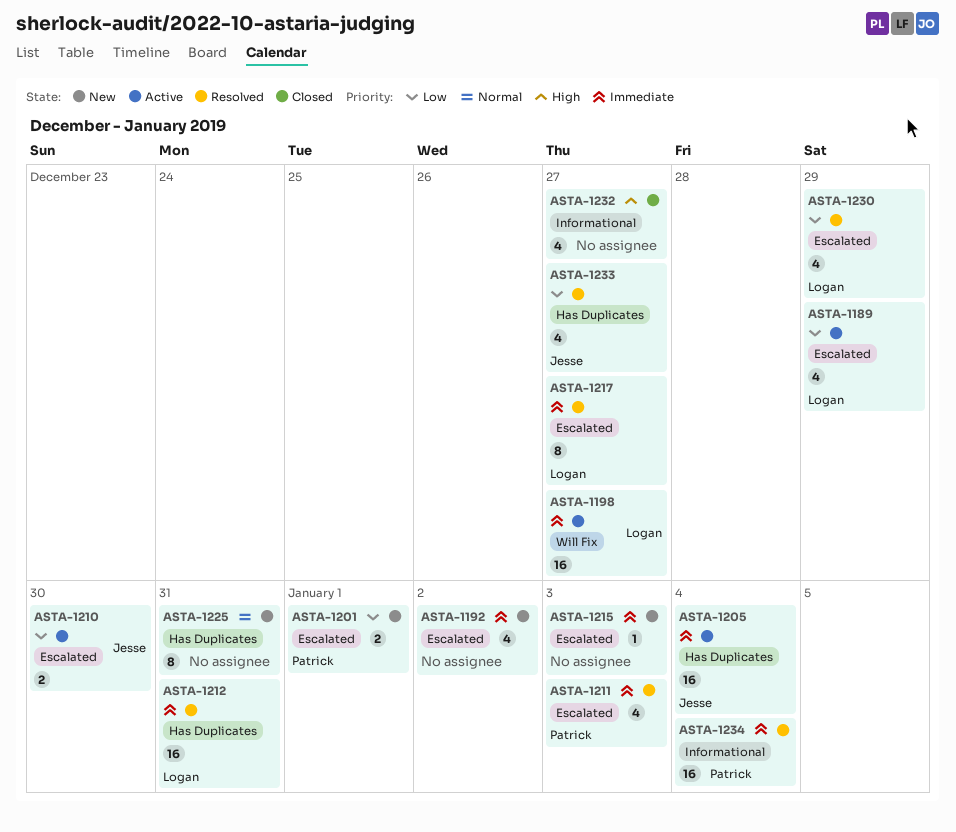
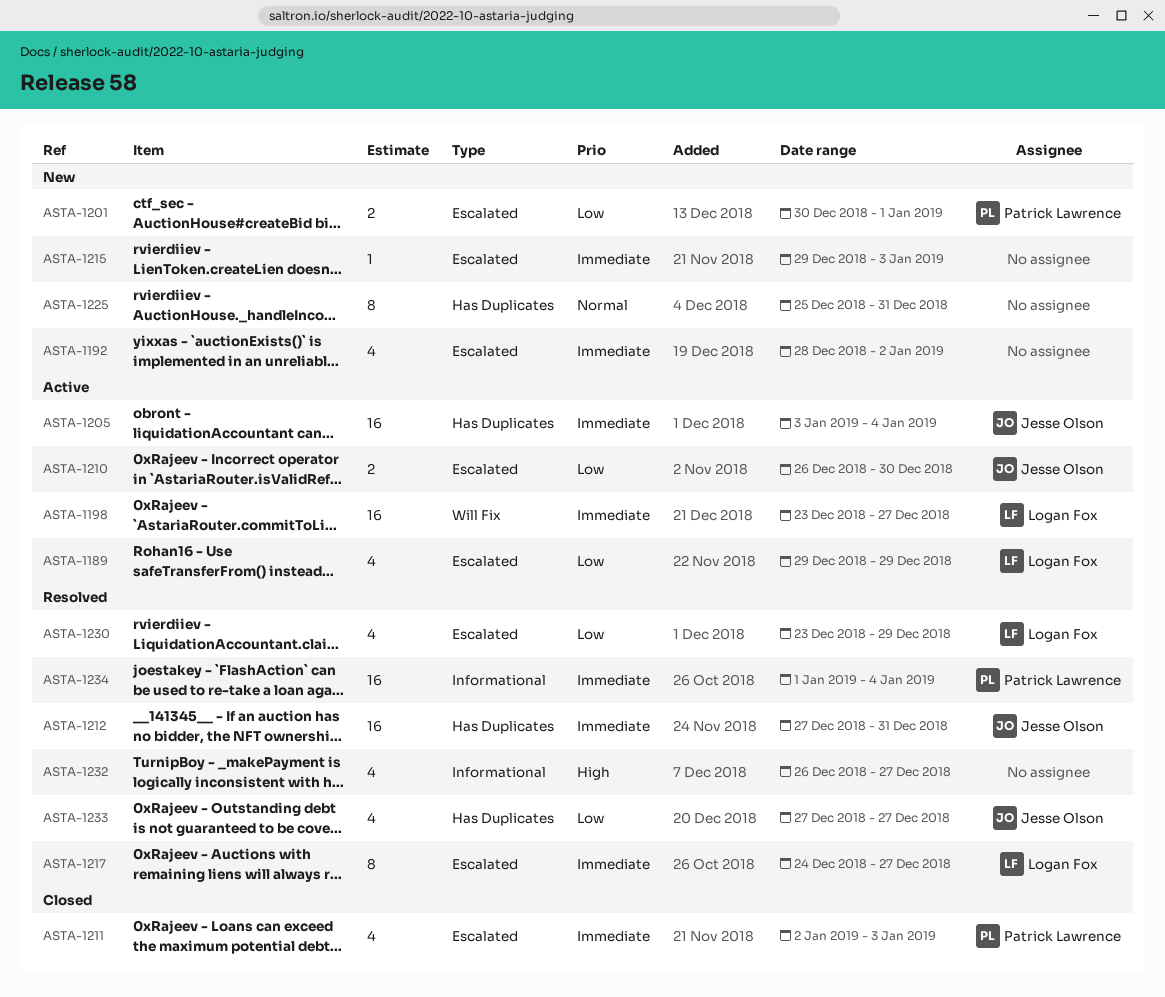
ASTA-1211, status: Resolved -> Closed
ASTA-1212, owner: Logan Fox -> Jesse Olson
ASTA-1232, status: Closed -> Resolved

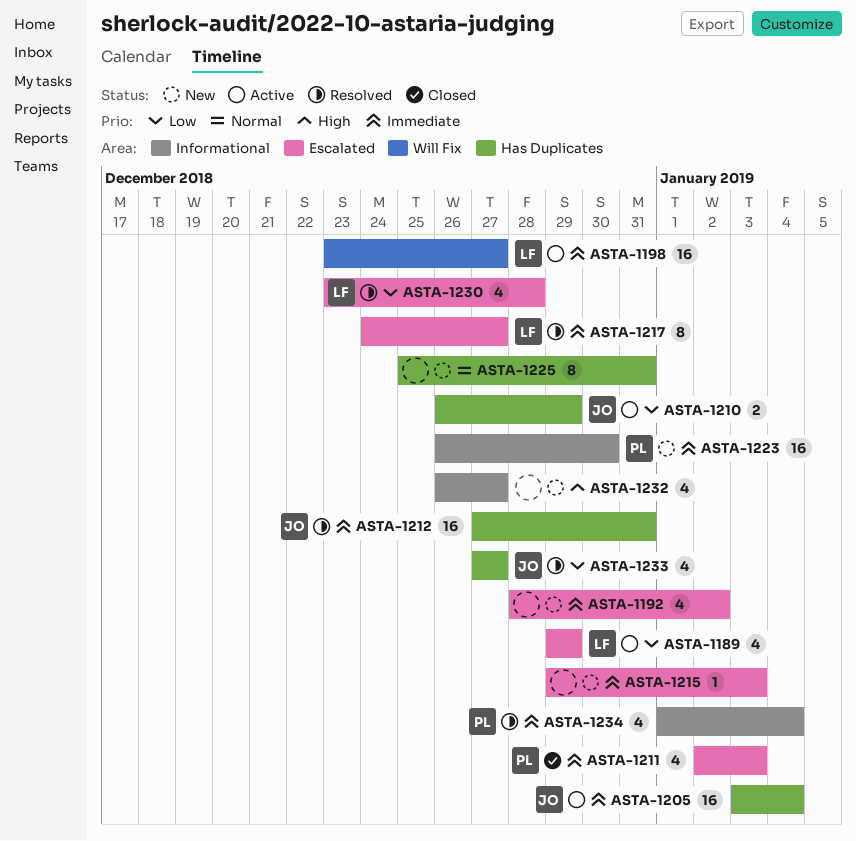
ASTA-1201: present -> none
ASTA-1210, label: Escalated -> Has Duplicates
ASTA-1210, due: Dec 30 -> Dec 29
ASTA-1223: none -> present
ASTA-1230, due: Dec 29 -> Dec 28
ASTA-1232, status: Resolved -> New
ASTA-1234, estimate: 16 -> 4

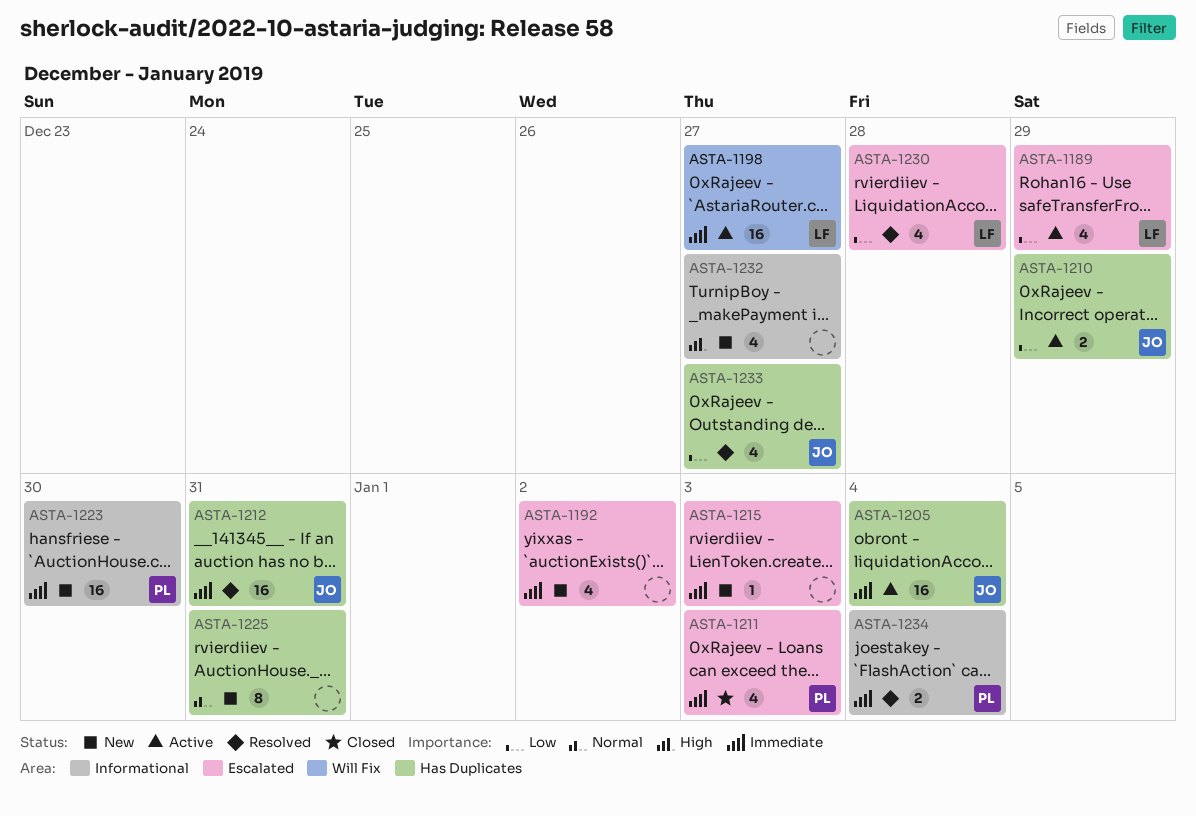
ASTA-1217: present -> none
ASTA-1234, estimate: 4 -> 2

